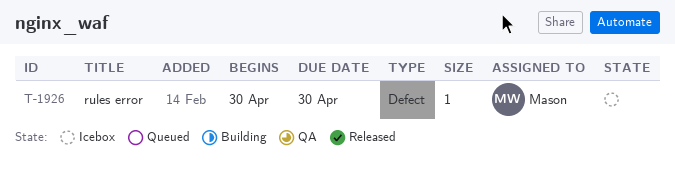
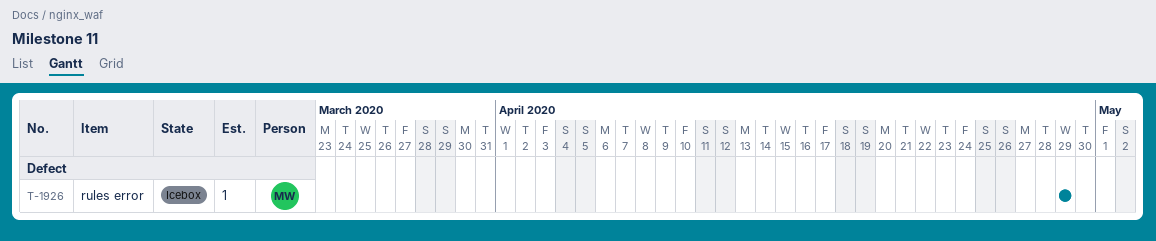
T-1926, start: Apr 30 -> Apr 29
T-1926, due: Apr 30 -> Apr 29

